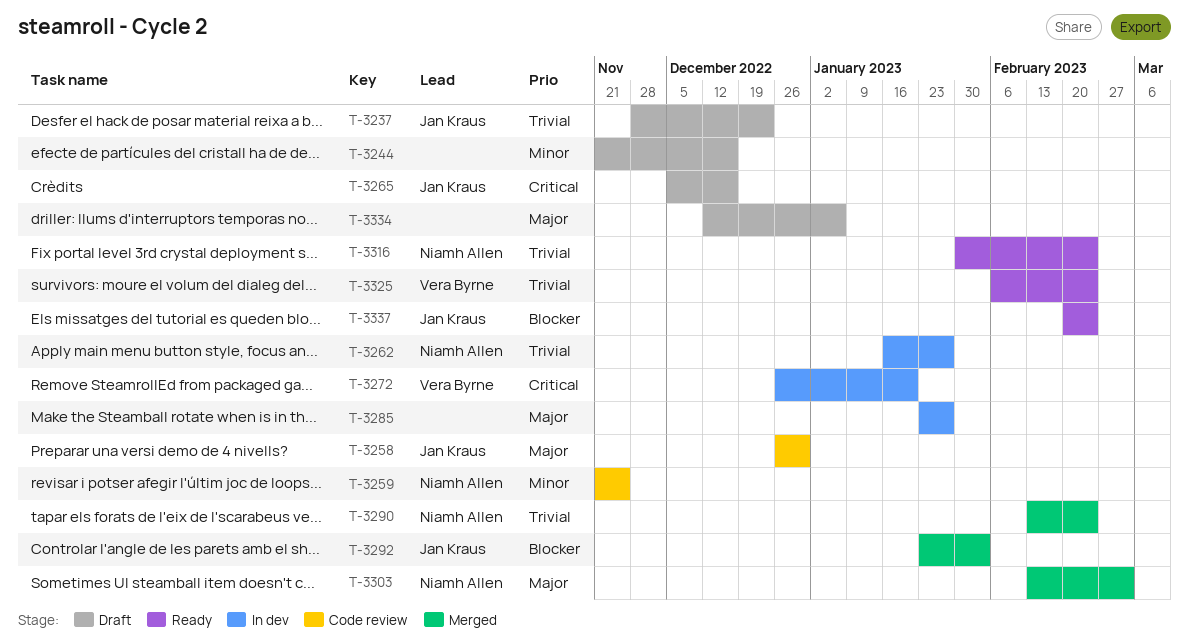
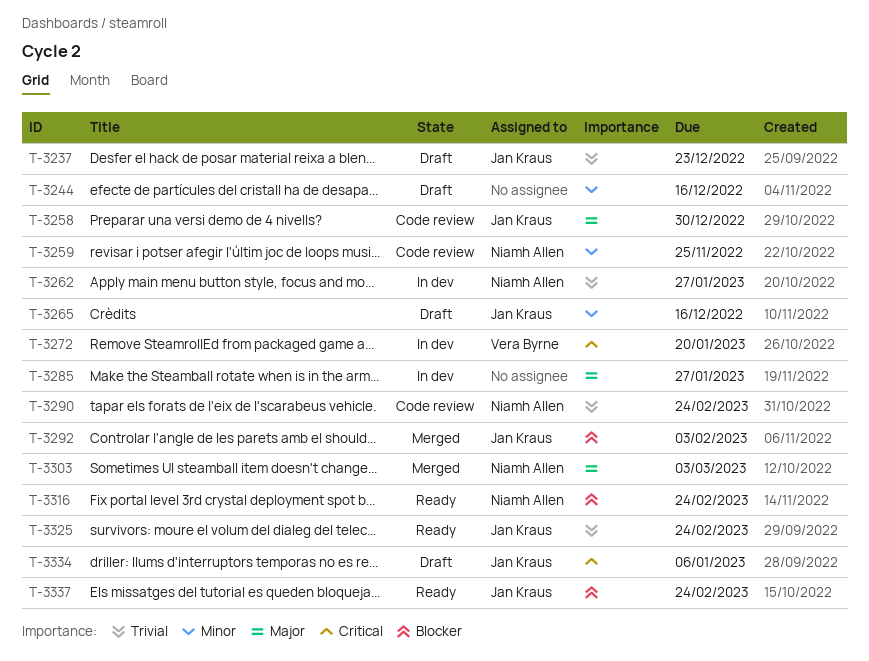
T-3265, priority: Critical -> Minor
T-3290, status: Merged -> Code review
T-3316, priority: Trivial -> Blocker
T-3325, owner: Vera Byrne -> Jan Kraus
T-3334, owner: none -> Jan Kraus
T-3334, priority: Major -> Critical

